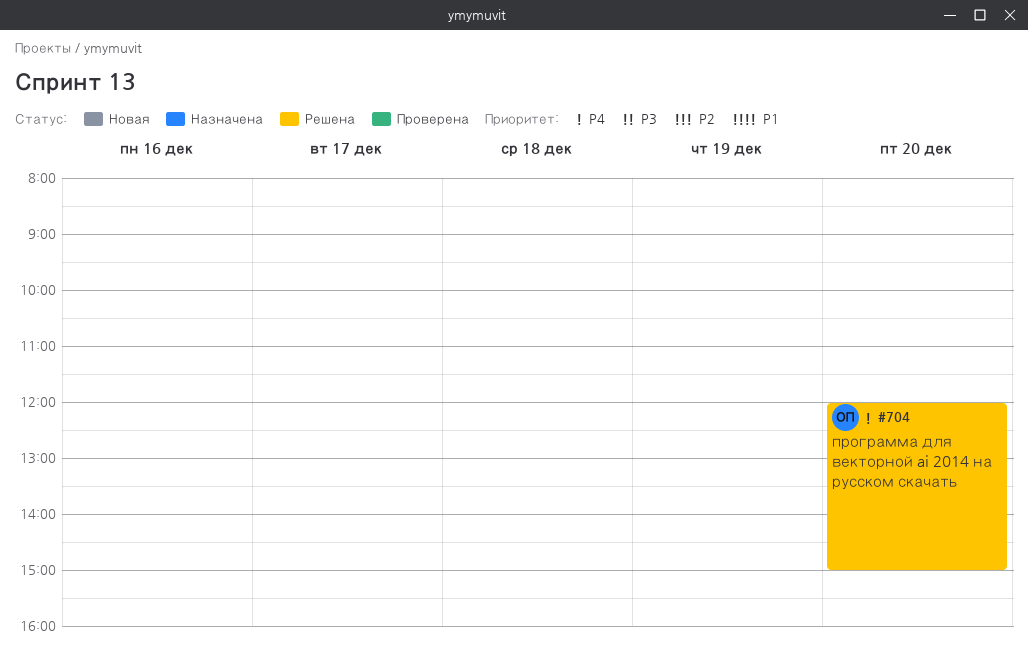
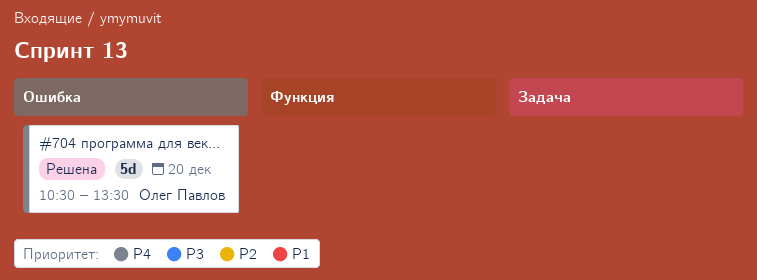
#704, begins: 12:00 -> 10:30
#704, ends: 15:00 -> 13:30

